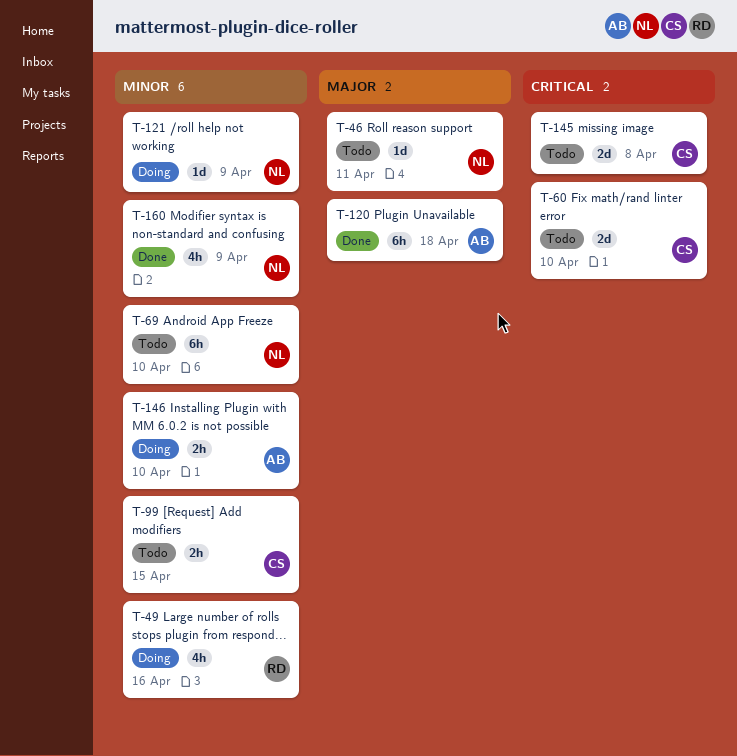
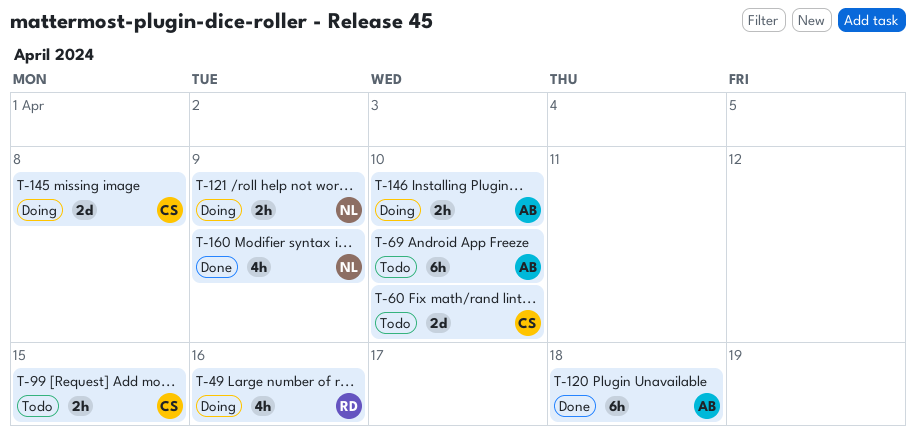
T-46: present -> none
T-69, owner: NL -> AB
T-121, estimate: 1d -> 2h
T-145, status: Todo -> Doing

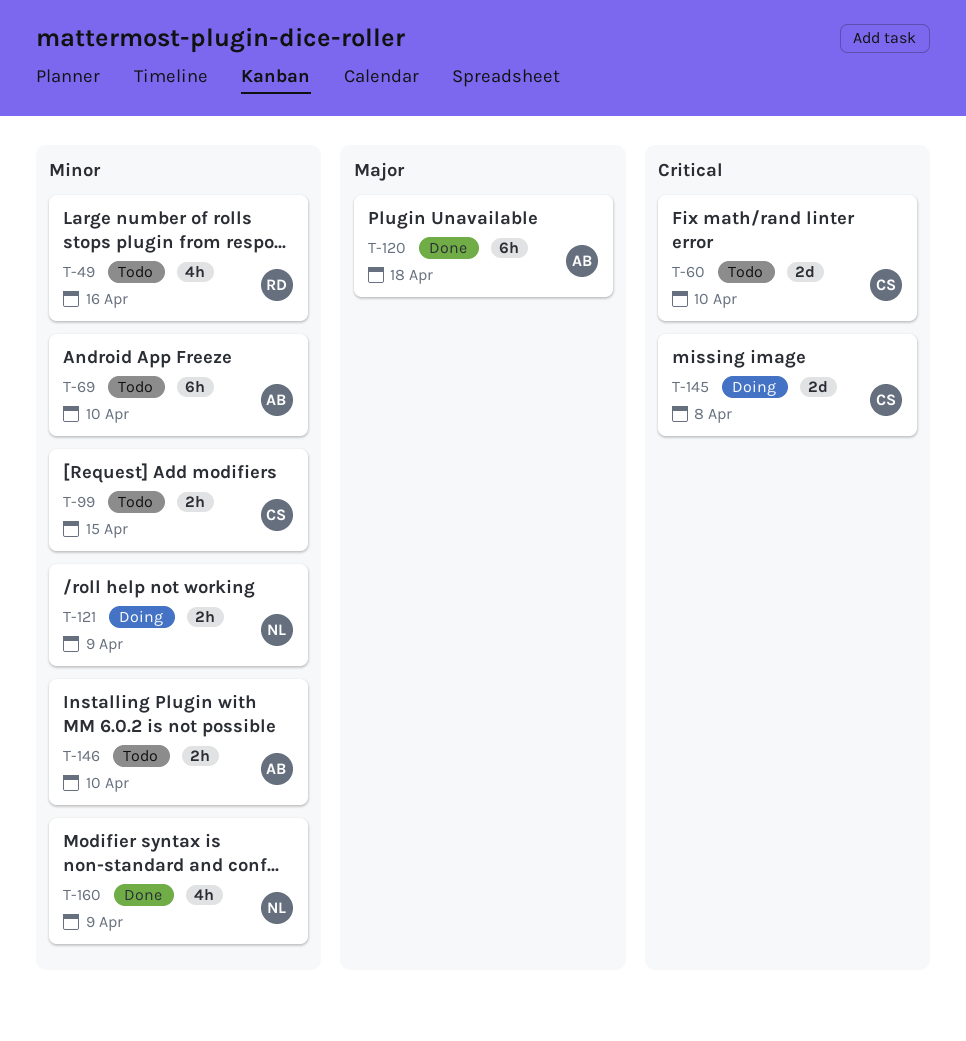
T-49, status: Doing -> Todo
T-146, status: Doing -> Todo

